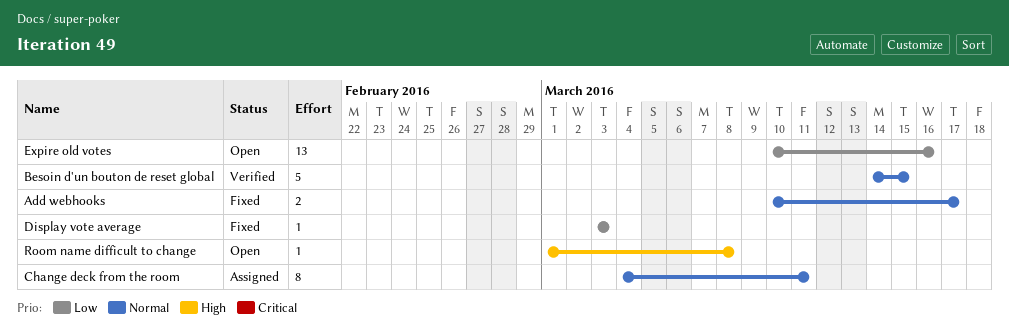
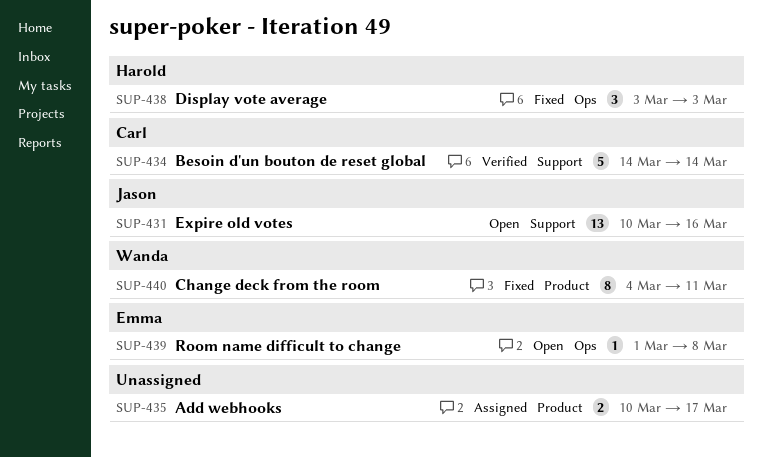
Add webhooks, status: Fixed -> Assigned
Besoin d'un bouton de reset global, due: Mar 15 -> Mar 14
Change deck from the room, status: Assigned -> Fixed
Display vote average, estimate: 1 -> 3

